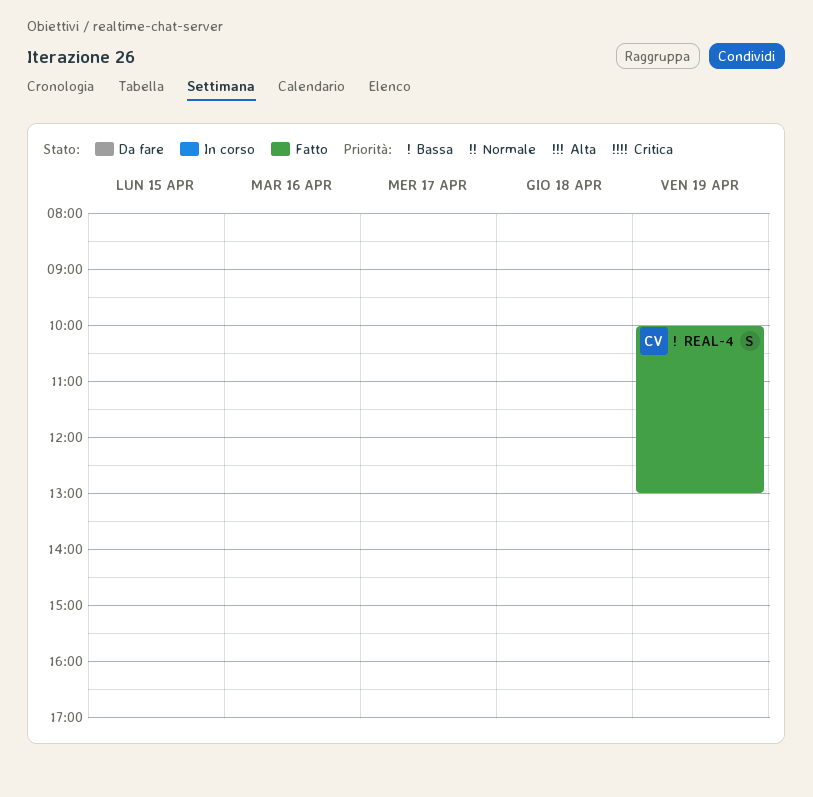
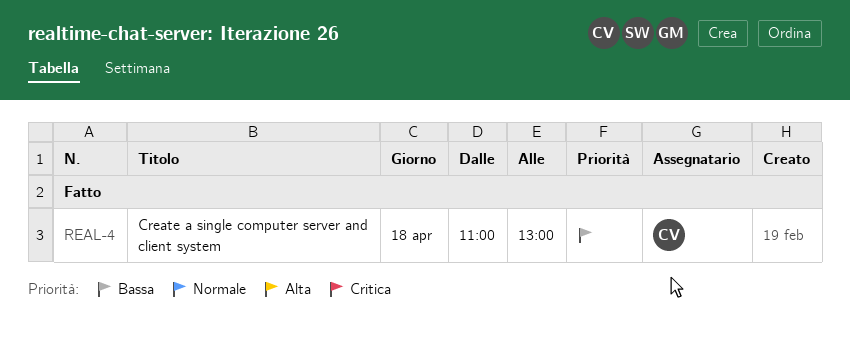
REAL-4, day: Apr 19 -> Apr 18
REAL-4, begins: 10:00 -> 11:00

